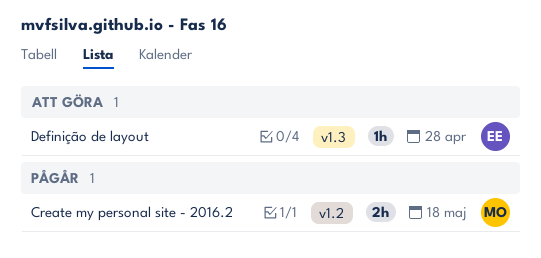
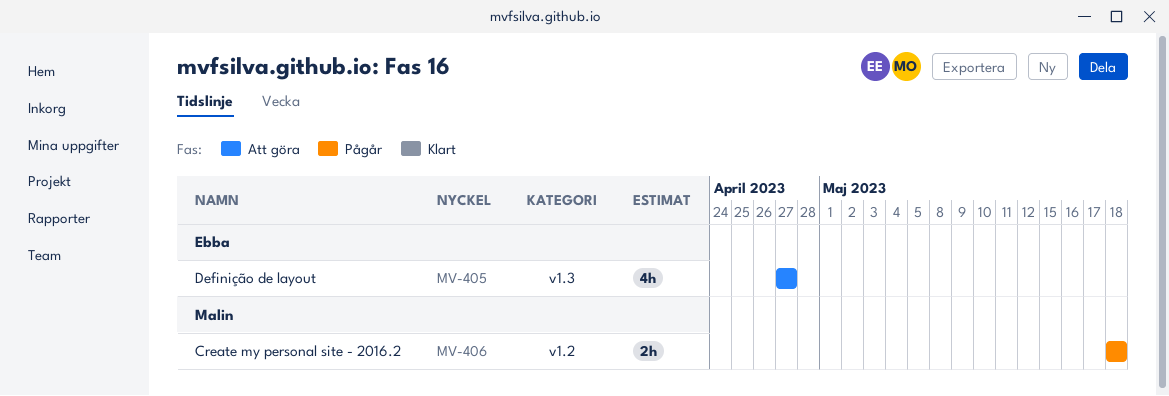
Definição de layout, estimate: 1h -> 4h
Definição de layout, due: Apr 28 -> Apr 27

